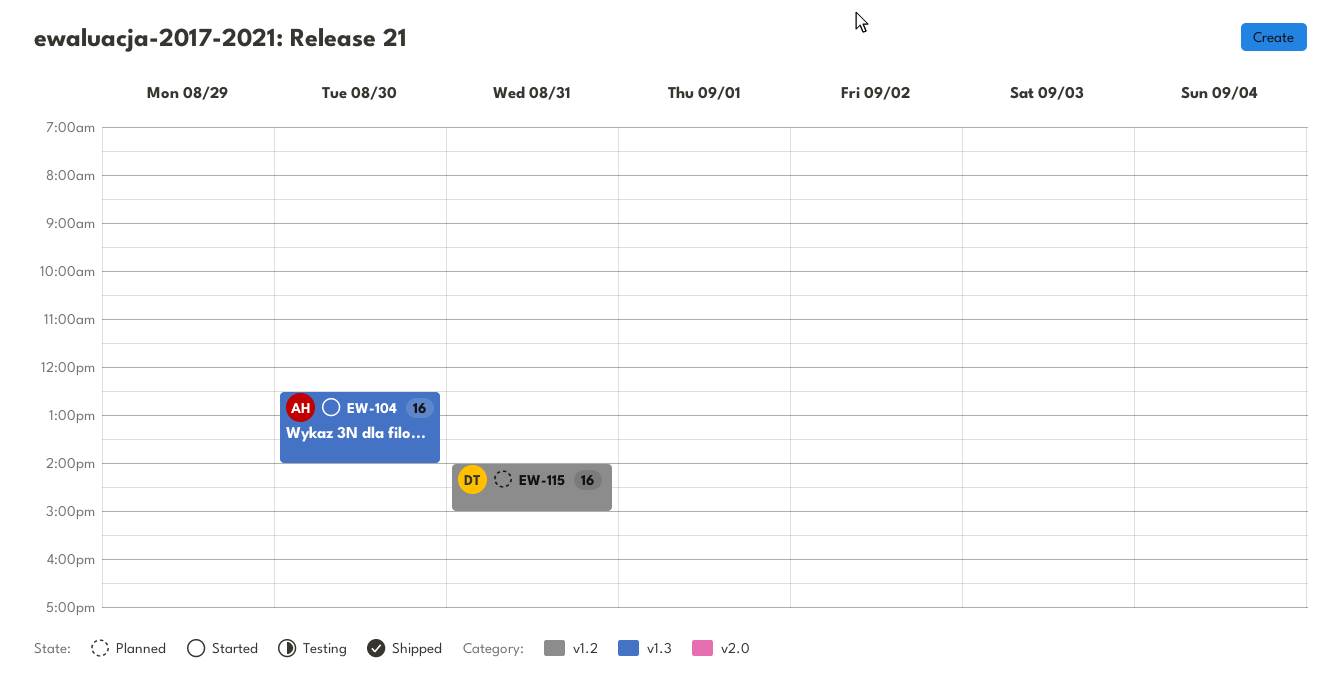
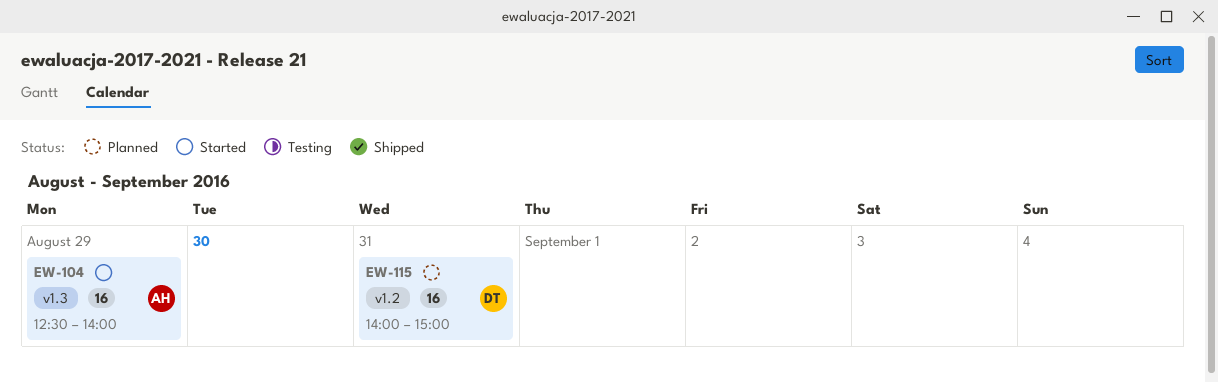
EW-104, day: Aug 30 -> Aug 29

